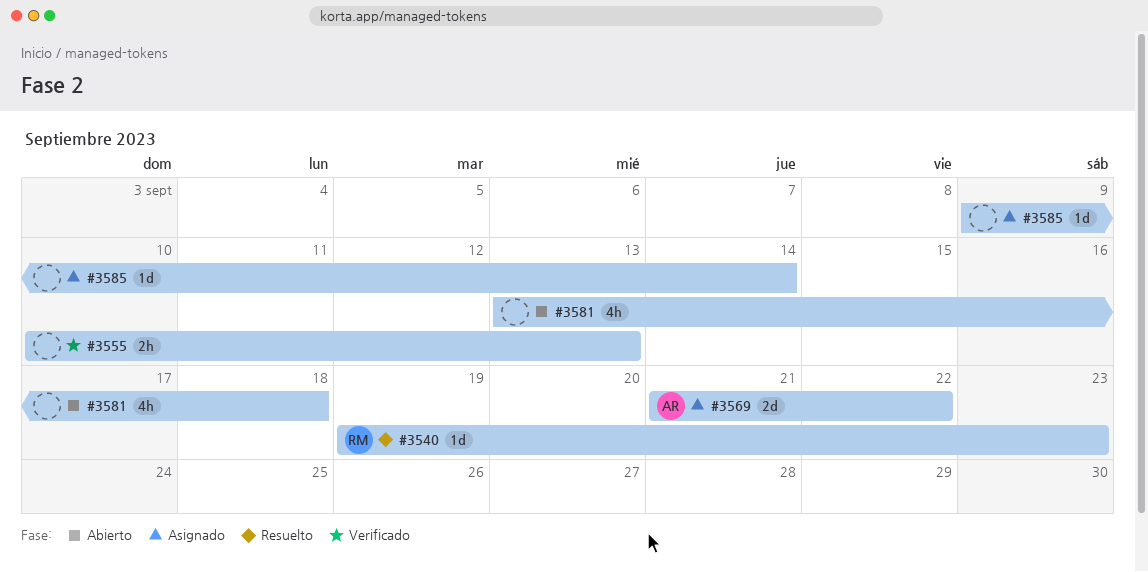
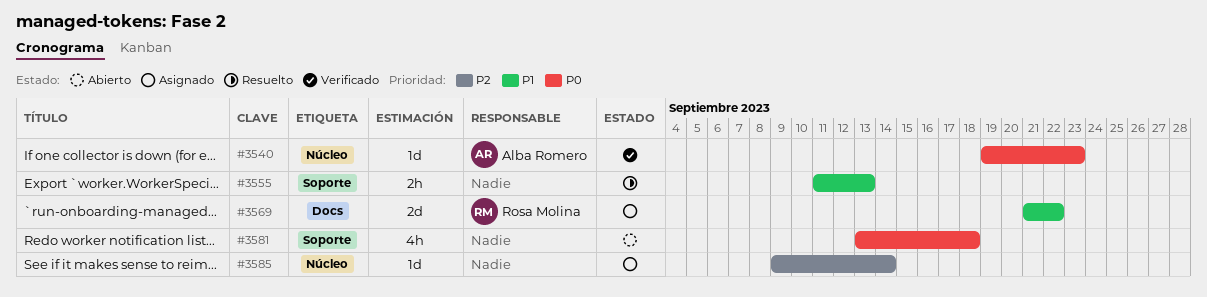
#3540, status: Resuelto -> Verificado
#3540, owner: Rosa Molina -> Alba Romero
#3555, status: Verificado -> Resuelto
#3555, start: Sep 10 -> Sep 11
#3569, owner: Alba Romero -> Rosa Molina

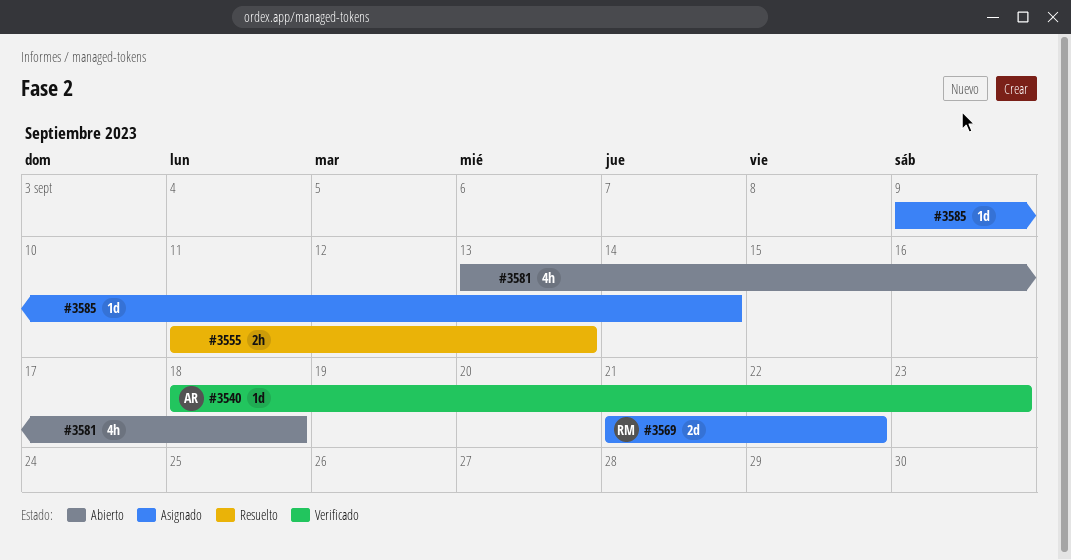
#3540, start: Sep 19 -> Sep 18

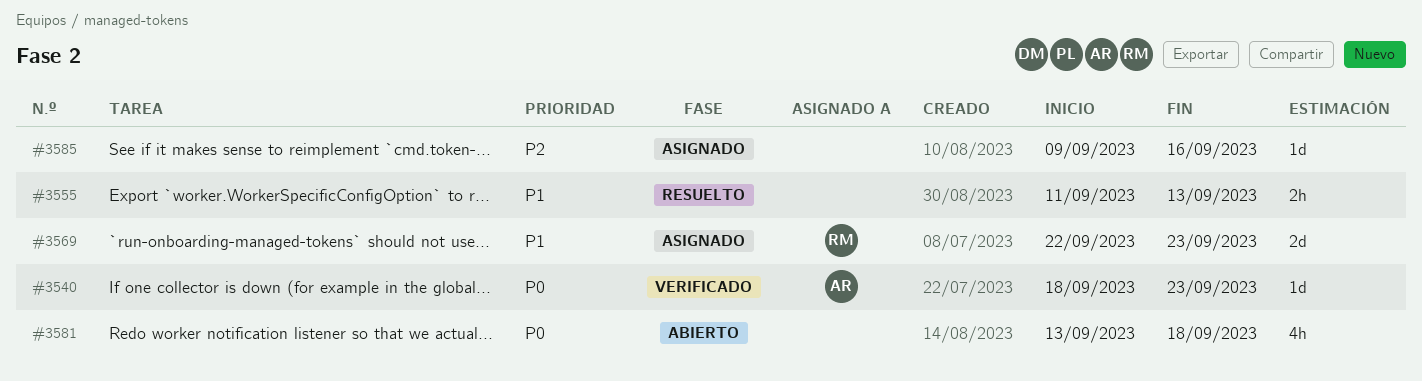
#3569, start: Sep 21 -> Sep 22
#3569, due: Sep 22 -> Sep 23
#3585, due: Sep 14 -> Sep 16

